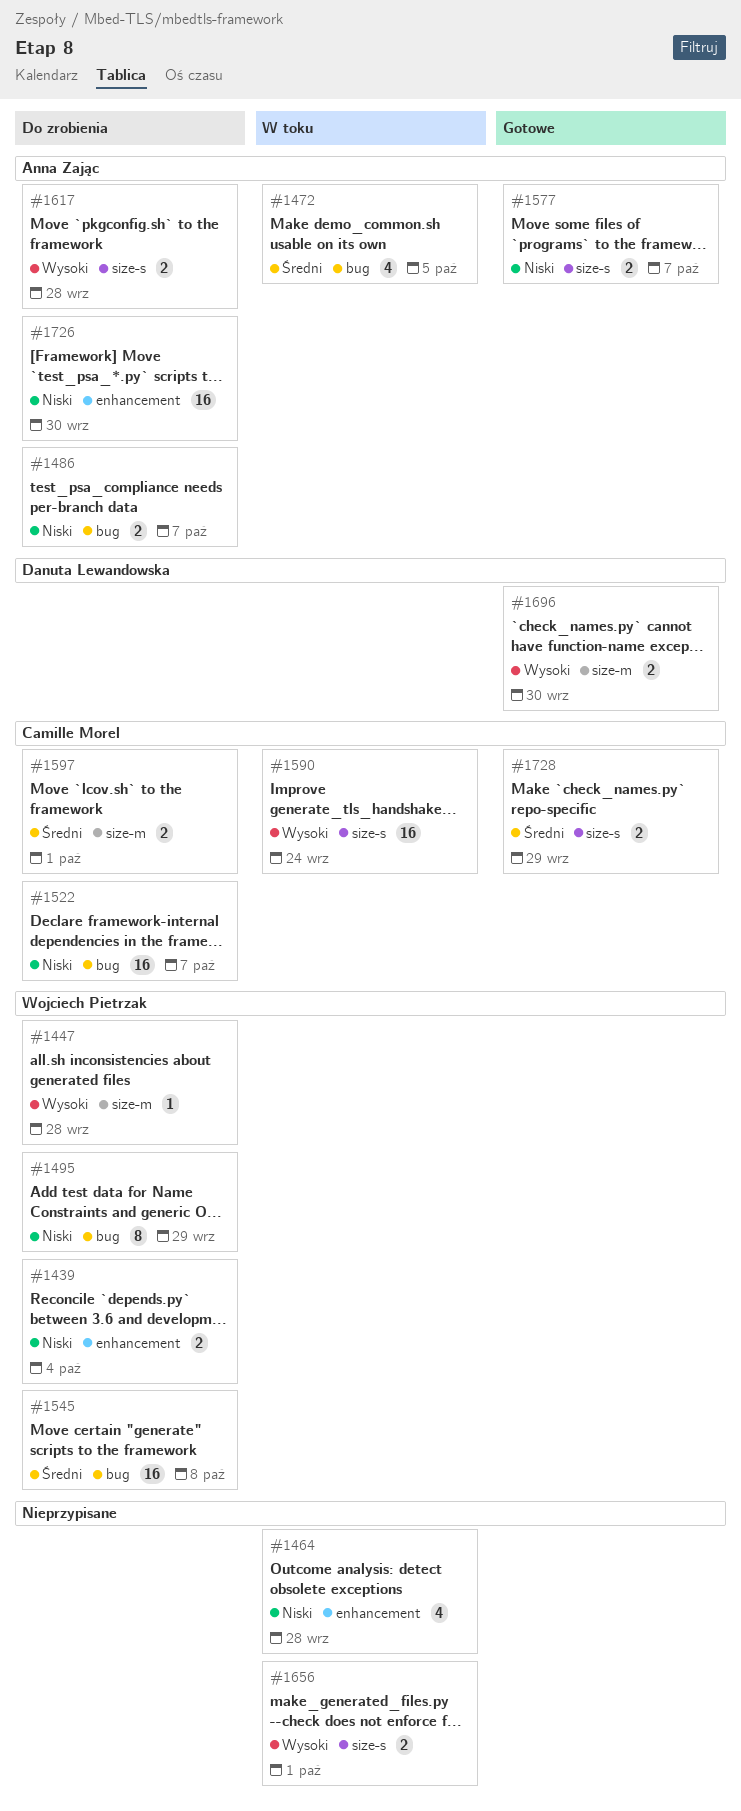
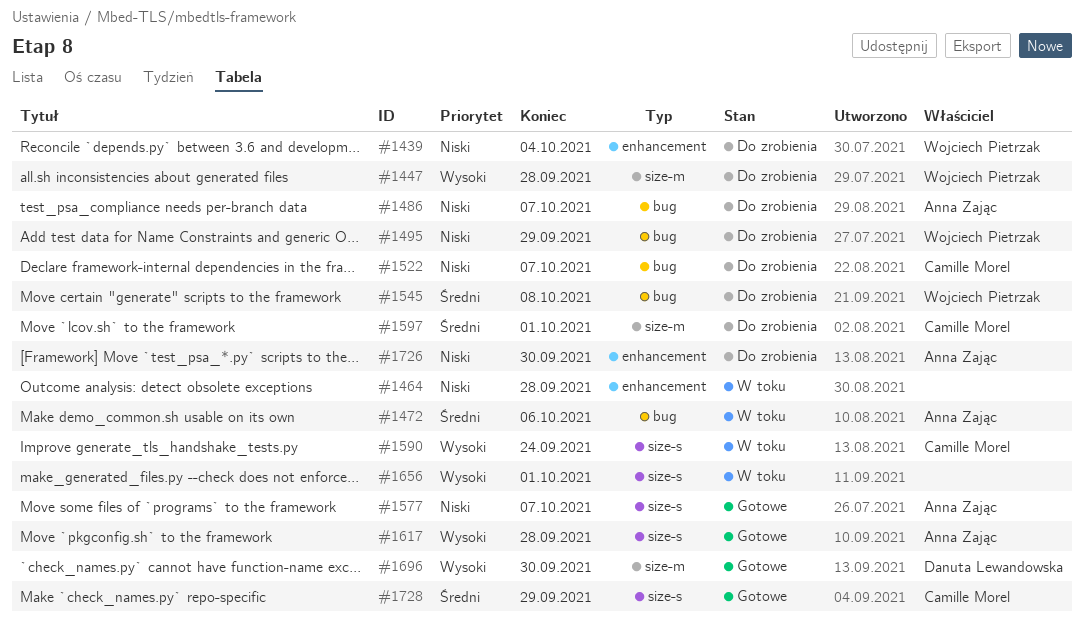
#1472, due: Oct 5 -> Oct 6
#1617, status: Do zrobienia -> Gotowe

